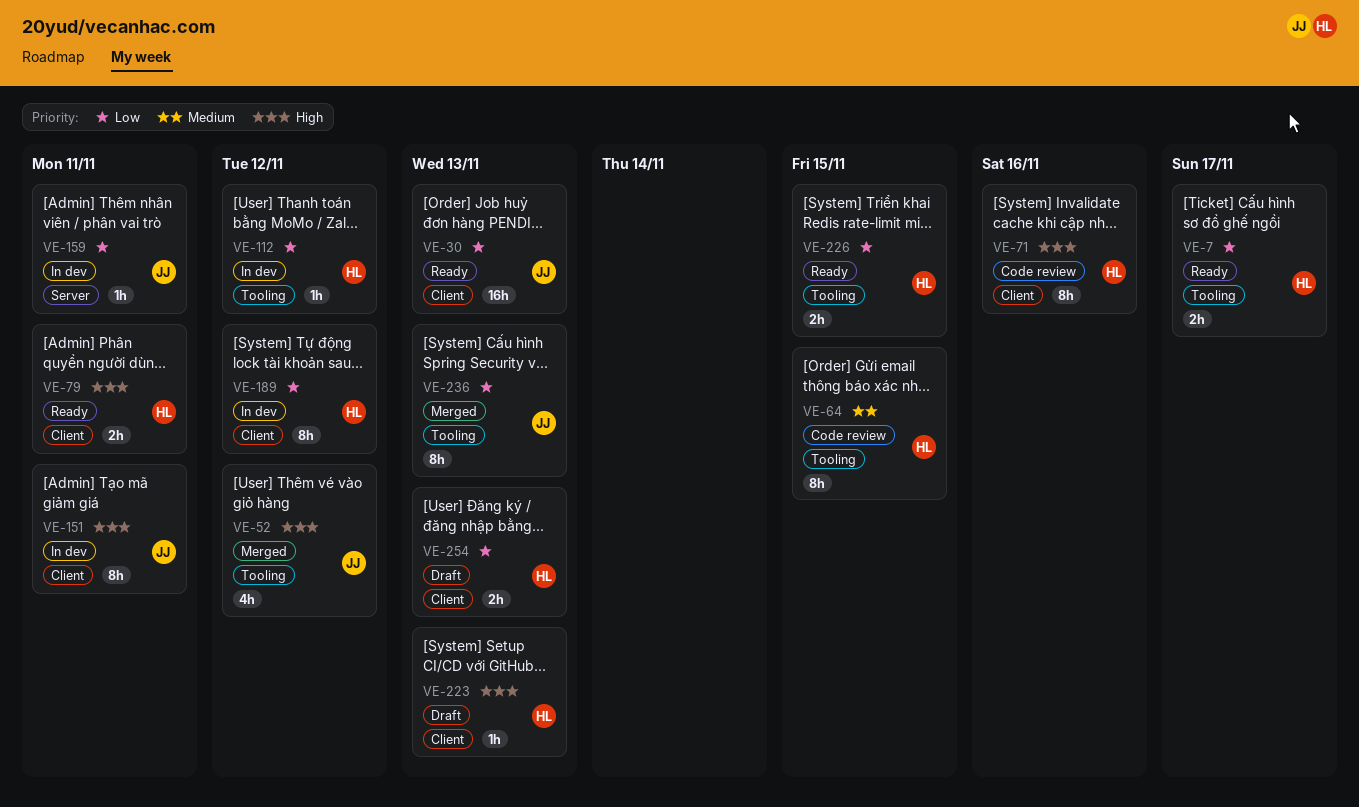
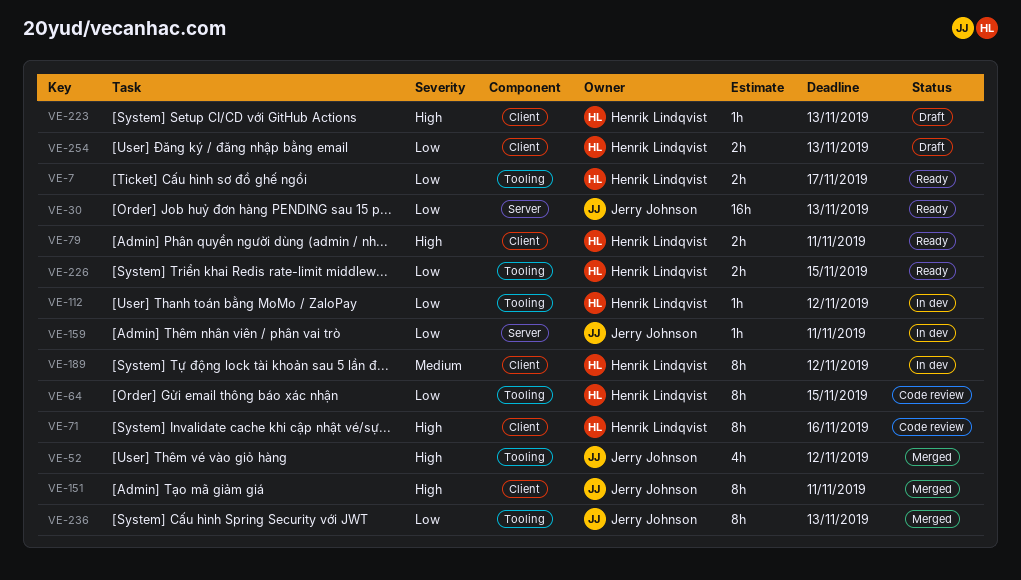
VE-30, label: Client -> Server
VE-64, priority: Medium -> Low
VE-151, status: In dev -> Merged
VE-189, priority: Low -> Medium

